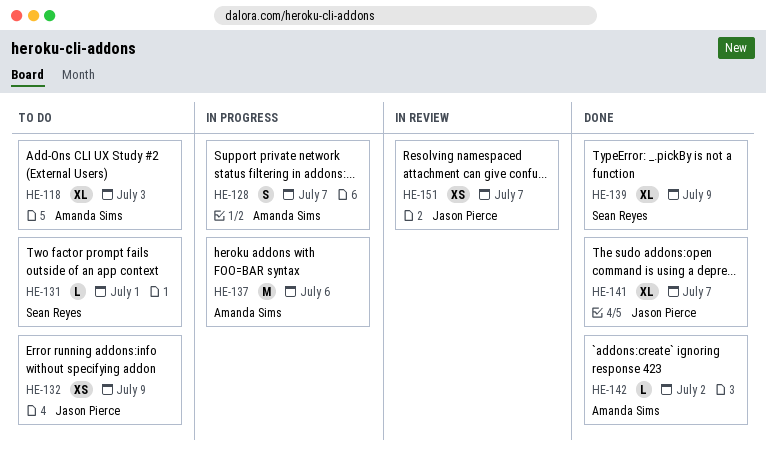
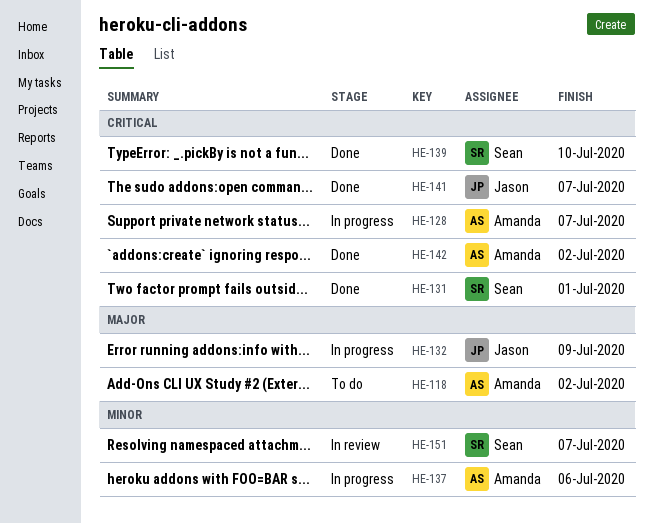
HE-118, due: Jul 3 -> Jul 2
HE-131, status: To do -> Done
HE-132, status: To do -> In progress
HE-139, due: Jul 9 -> Jul 10
HE-151, owner: Jason Pierce -> Sean Reyes

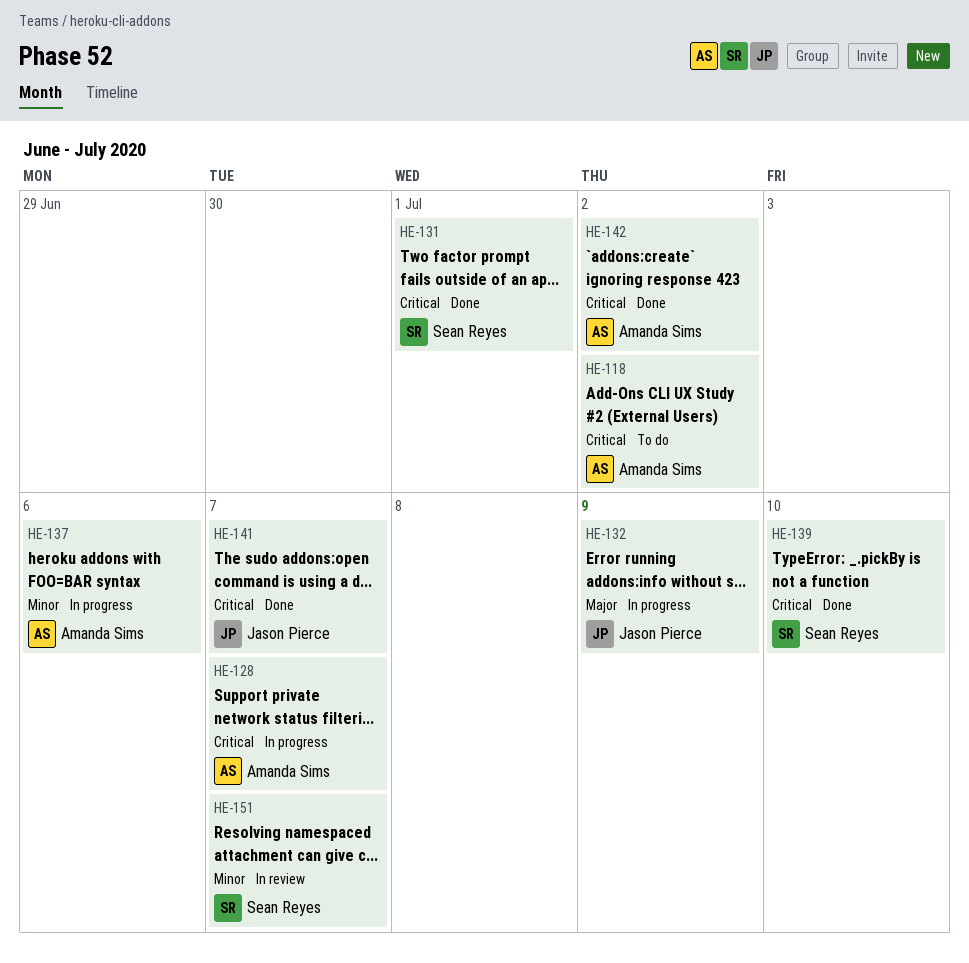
HE-118, priority: Major -> Critical

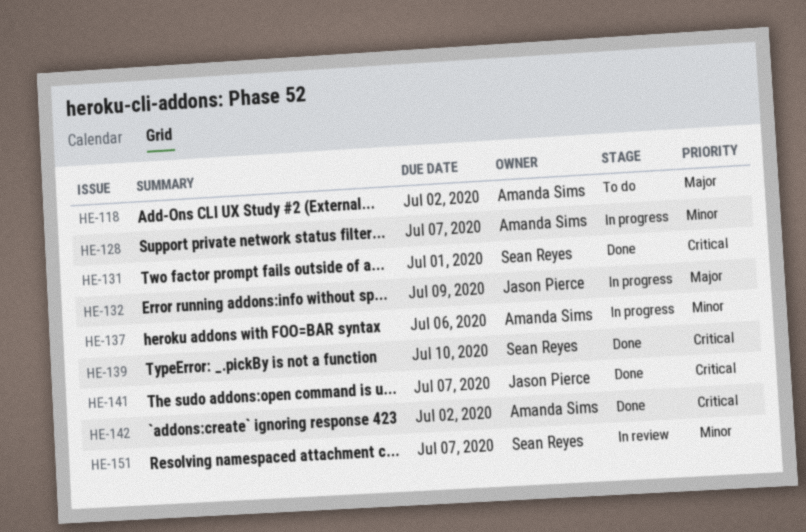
HE-118, priority: Critical -> Major
HE-128, priority: Critical -> Minor

